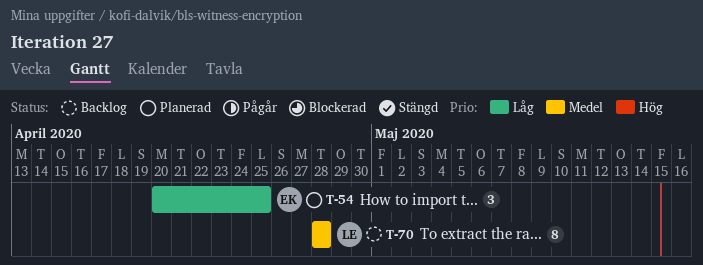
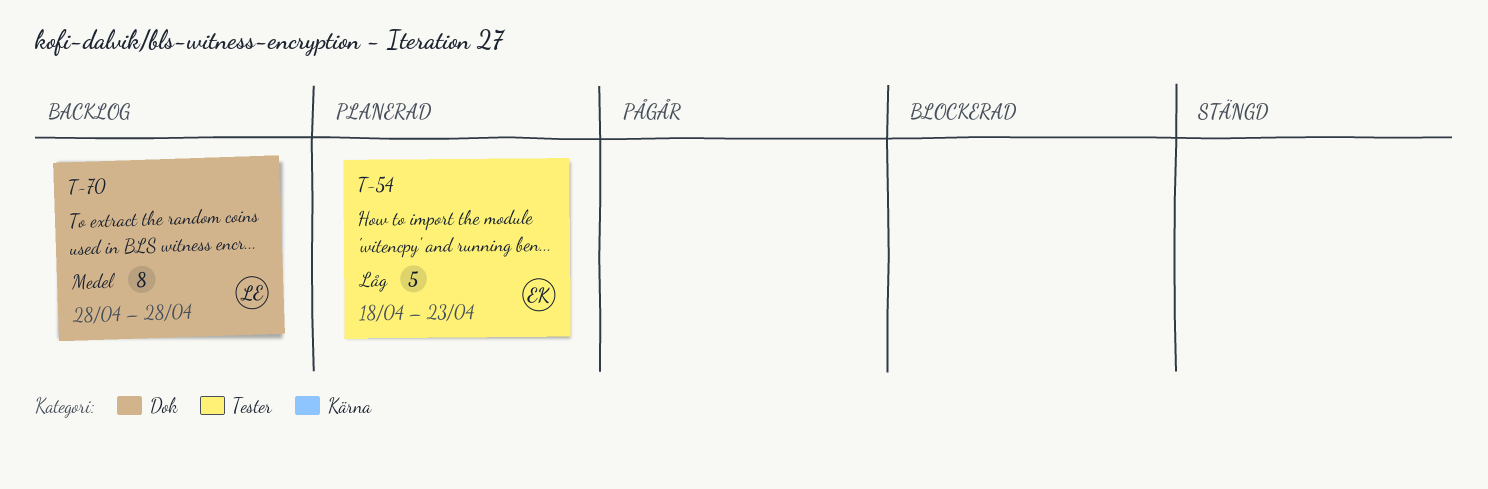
T-54, estimate: 3 -> 5
T-54, start: Apr 20 -> Apr 18
T-54, due: Apr 25 -> Apr 23

